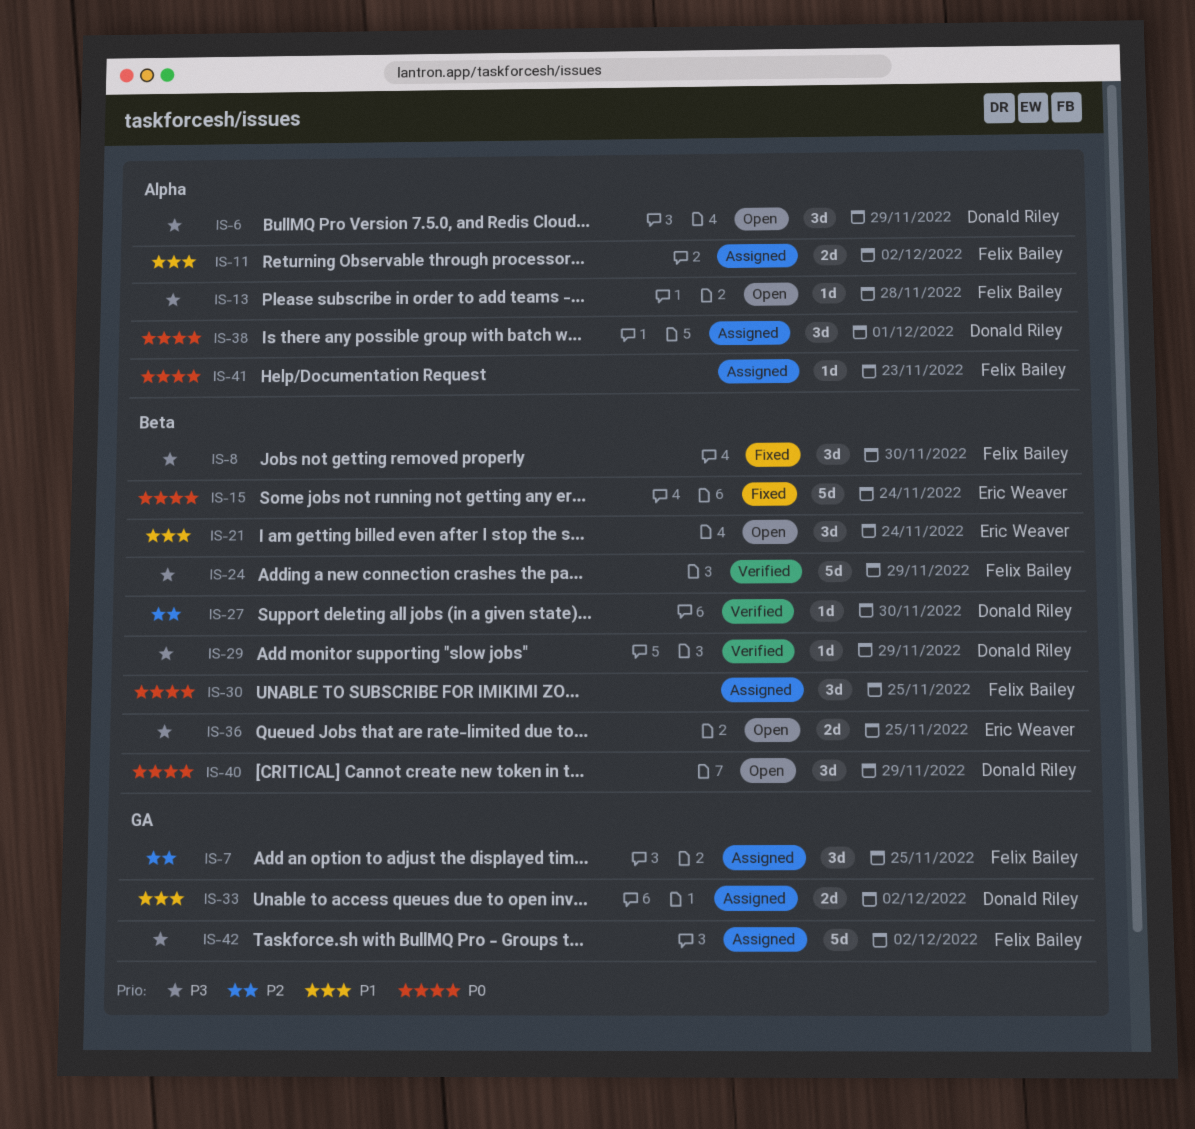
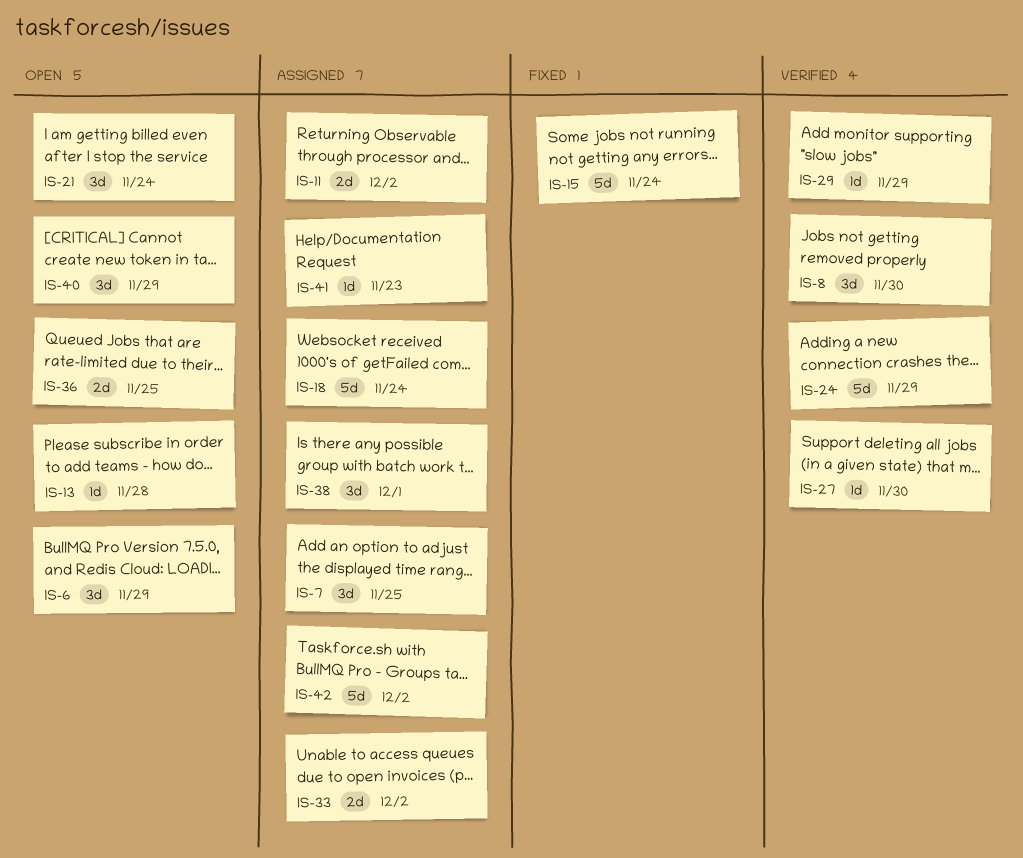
IS-8, status: Fixed -> Verified
IS-18: none -> present
IS-30: present -> none

